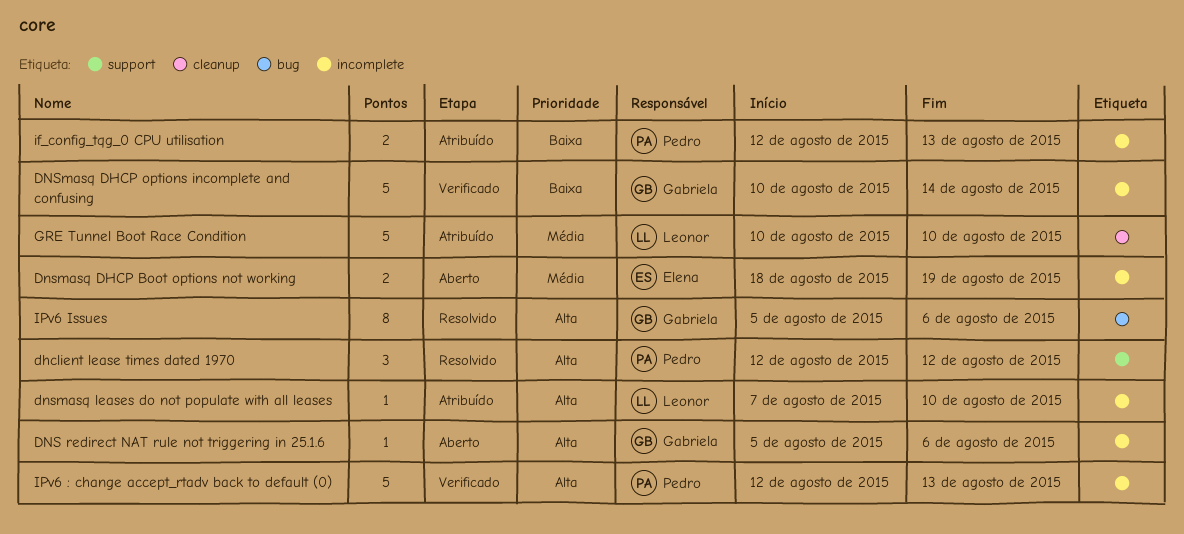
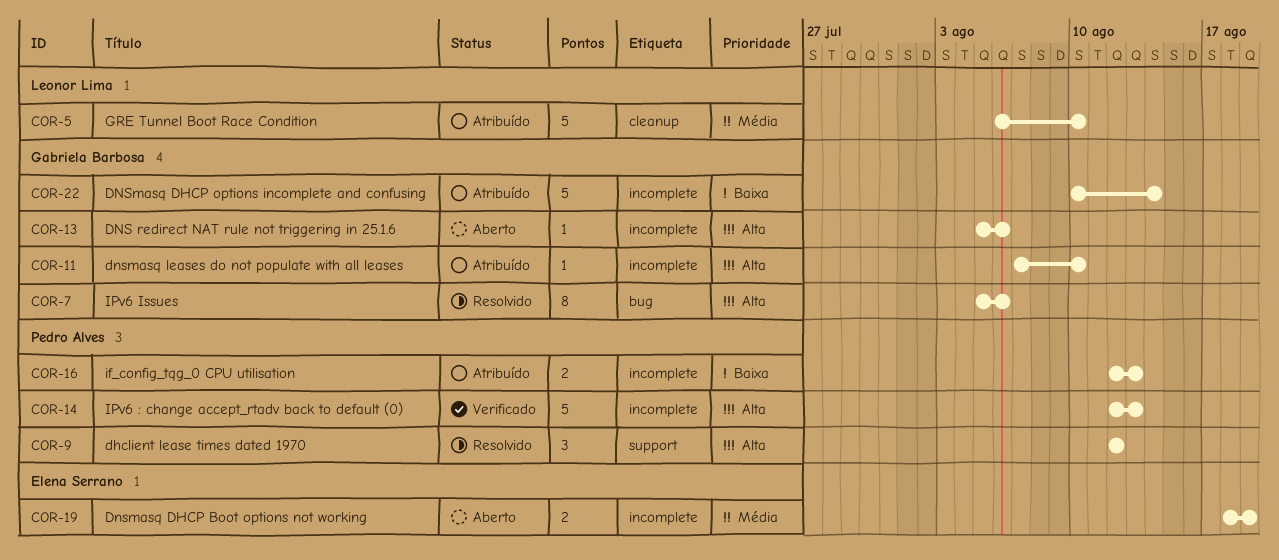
DNSmasq DHCP options incomplete and confusing, status: Verificado -> Atribuído
dnsmasq leases do not populate with all leases, owner: Leonor Lima -> Gabriela Barbosa
GRE Tunnel Boot Race Condition, start: Aug 10 -> Aug 6

